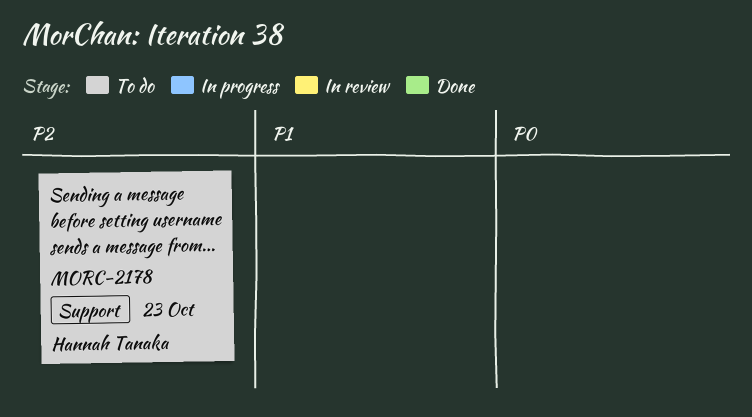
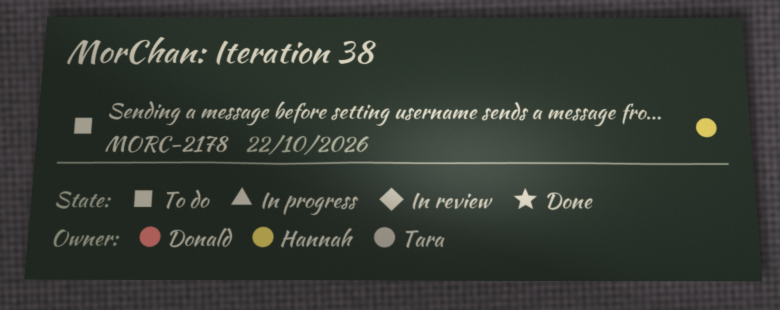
MORC-2178, day: Oct 23 -> Oct 22

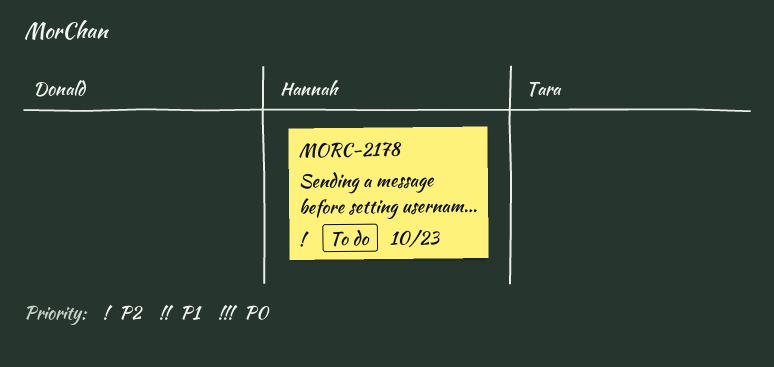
MORC-2178, day: Oct 22 -> Oct 23

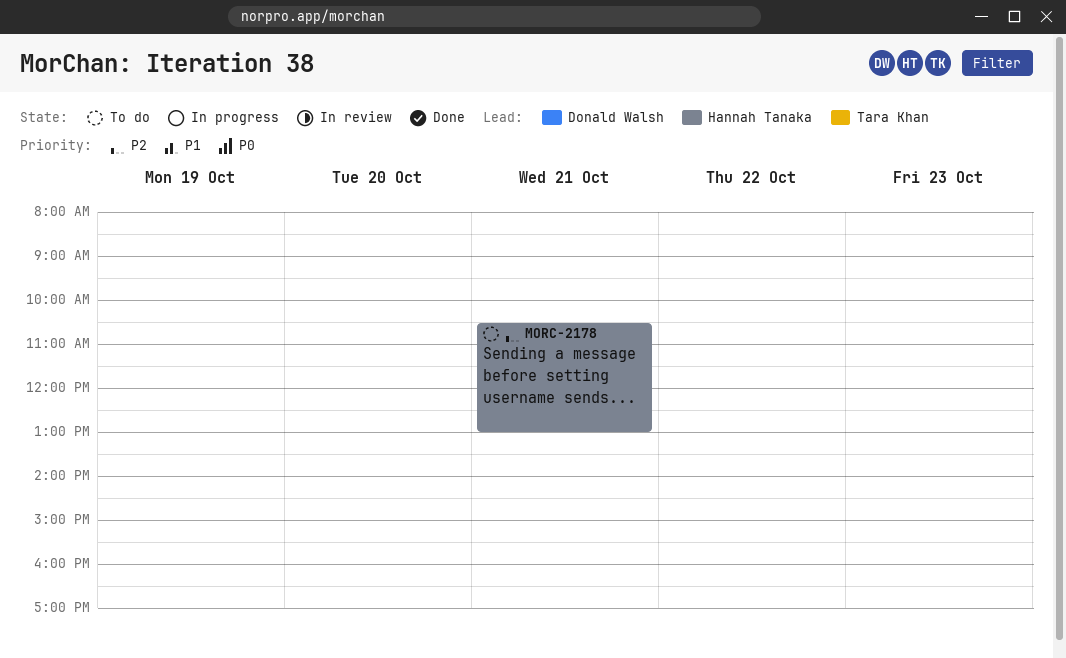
MORC-2178, day: Oct 23 -> Oct 21

